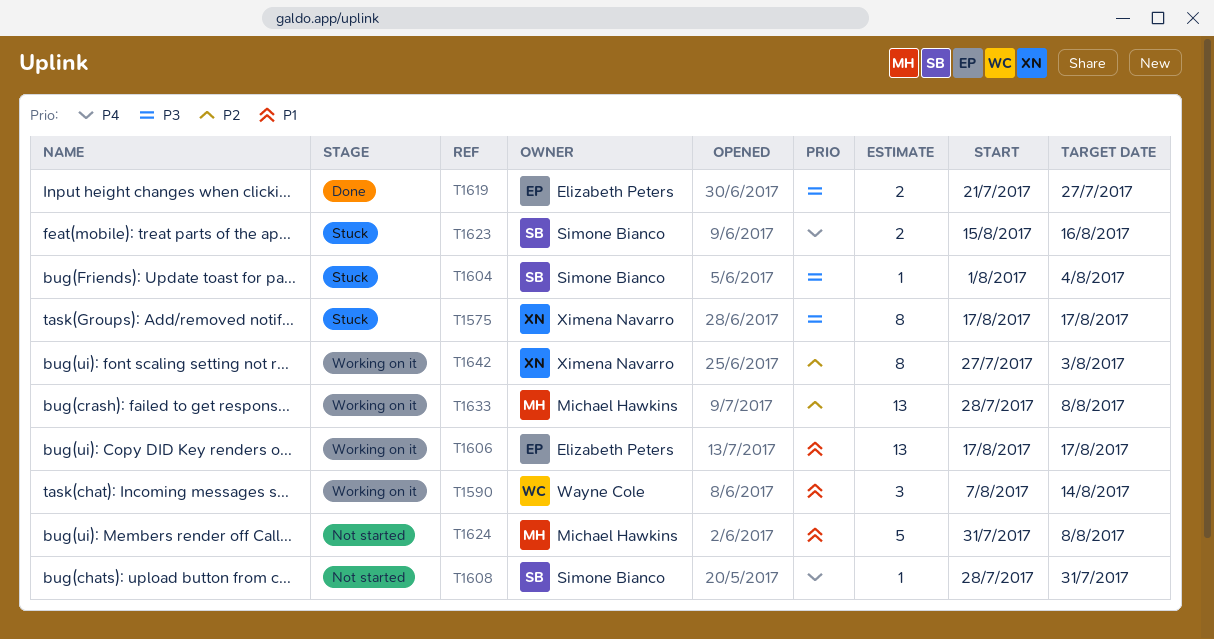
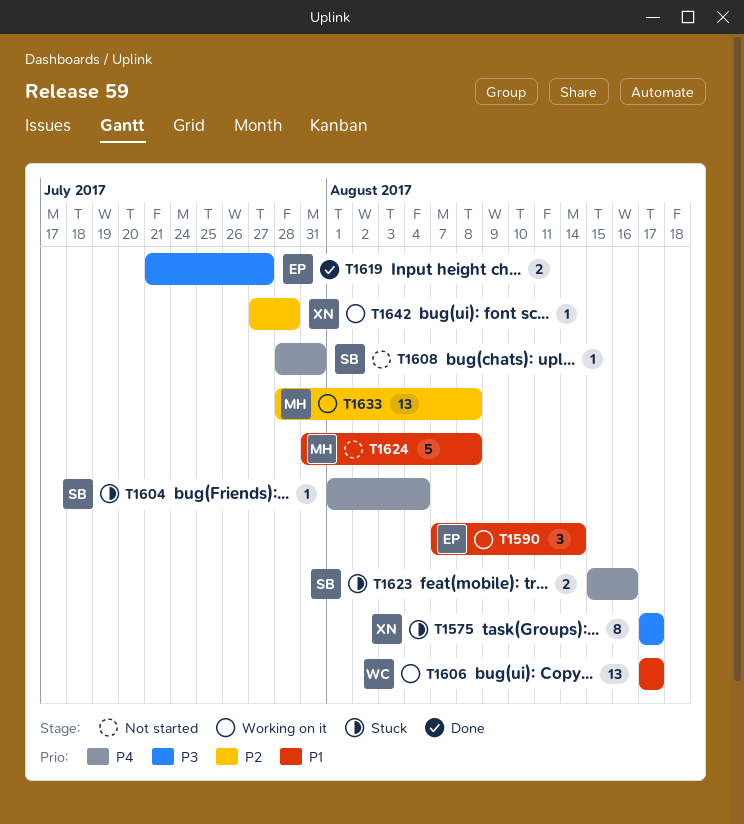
T1590, owner: Wayne Cole -> Elizabeth Peters
T1604, priority: P3 -> P4
T1606, owner: Elizabeth Peters -> Wayne Cole
T1642, estimate: 8 -> 1
T1642, due: Aug 3 -> Jul 28

